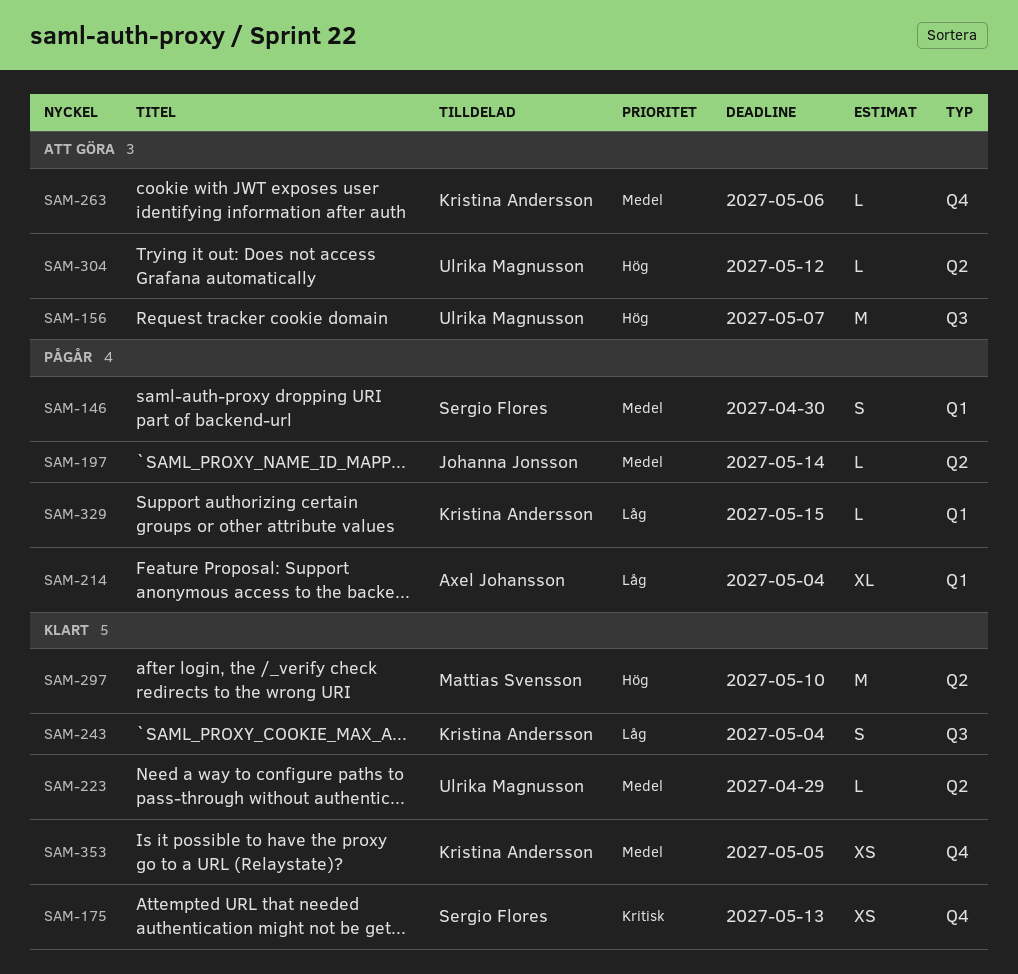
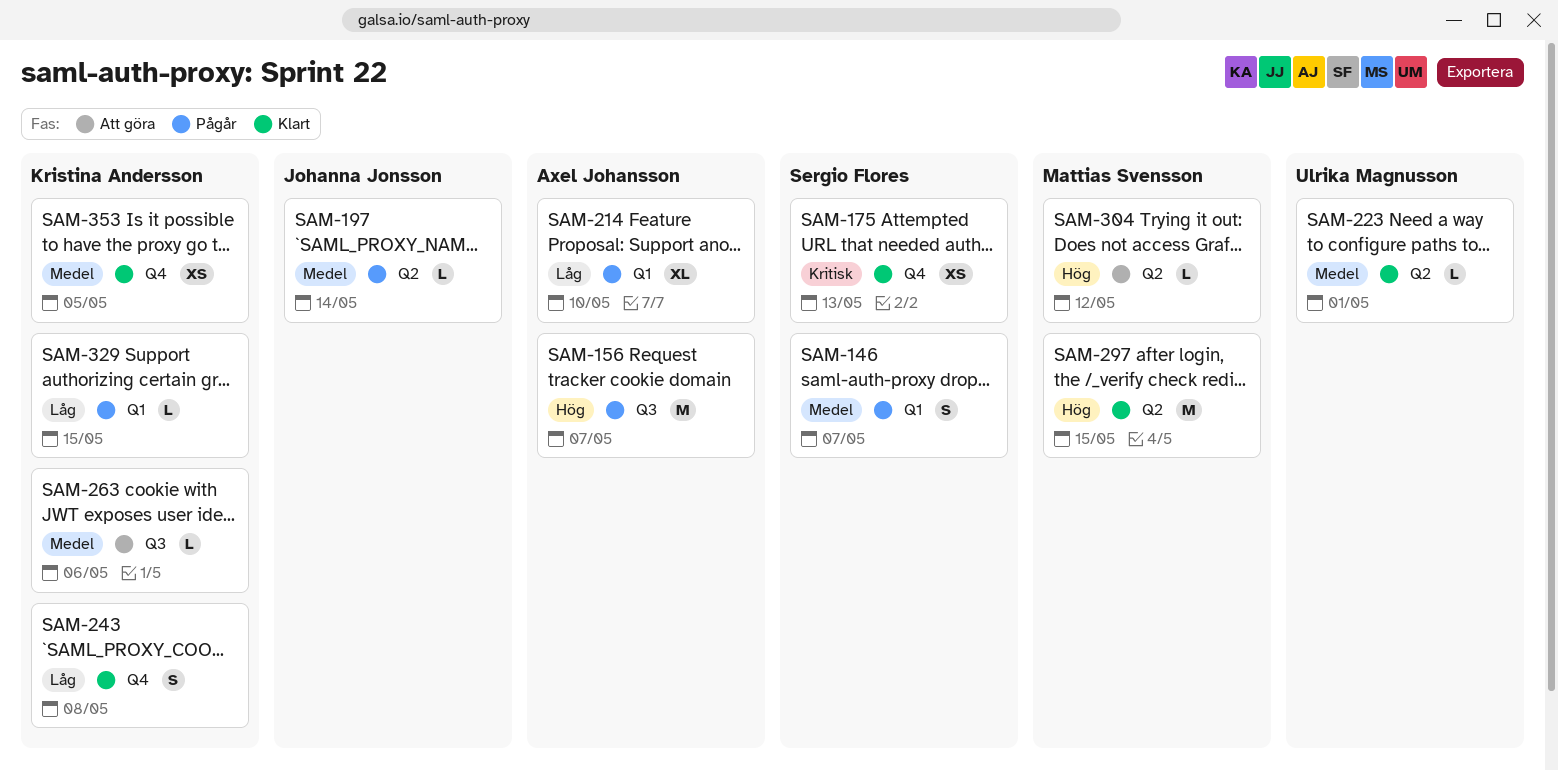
SAM-146, due: Apr 30 -> May 7
SAM-156, status: Att göra -> Pågår
SAM-156, owner: Ulrika Magnusson -> Axel Johansson
SAM-214, due: May 4 -> May 10
SAM-223, due: Apr 29 -> May 1
SAM-243, label: Q3 -> Q4
SAM-243, due: May 4 -> May 8
SAM-263, label: Q4 -> Q3
SAM-297, due: May 10 -> May 15
SAM-304, owner: Ulrika Magnusson -> Mattias Svensson

